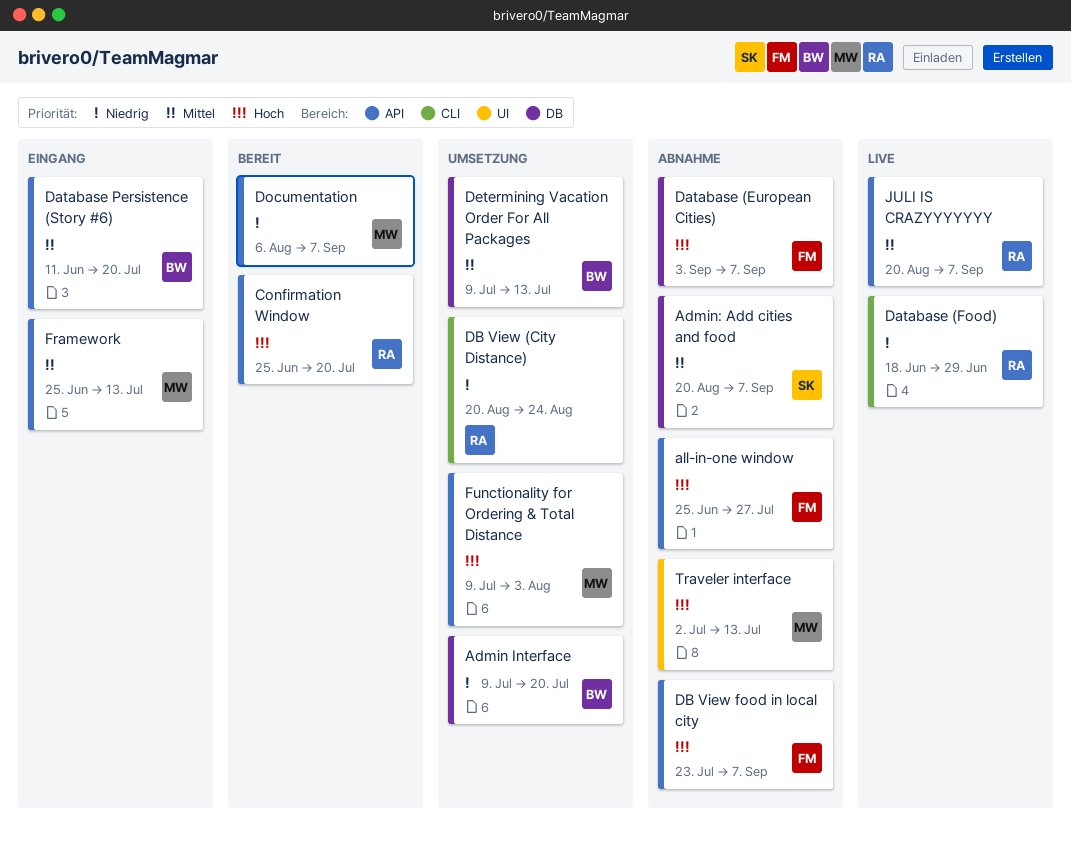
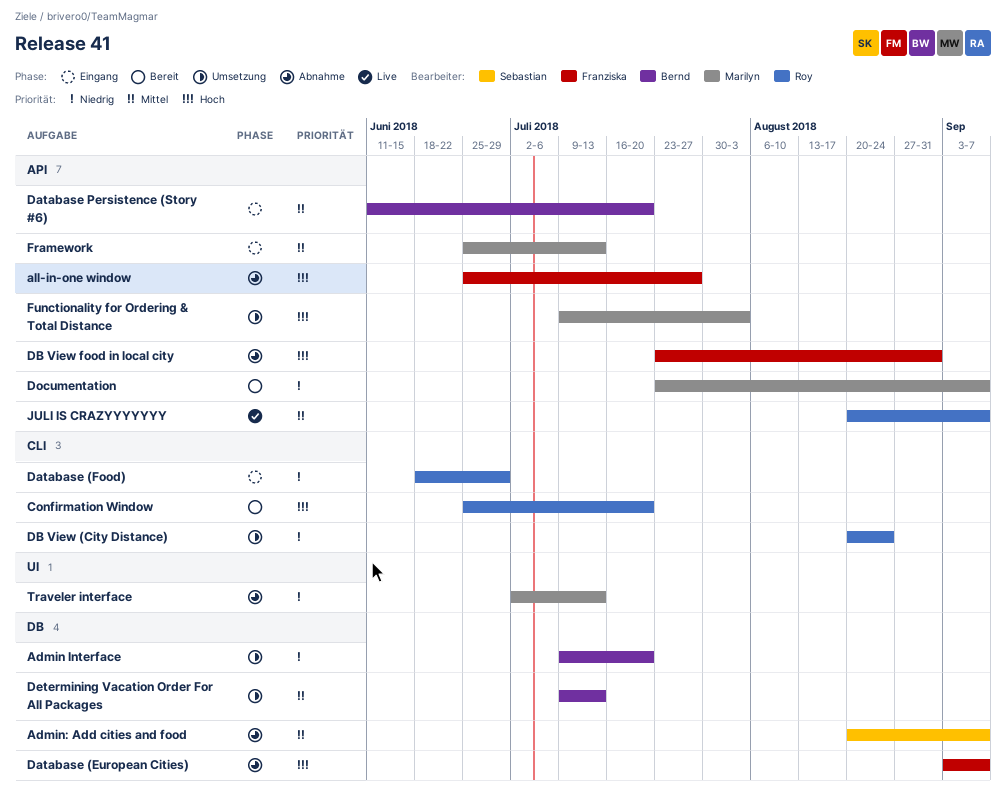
Confirmation Window, label: API -> CLI
Database (Food), status: Live -> Eingang
DB View food in local city, due: Sep 7 -> Aug 31
Documentation, start: Aug 6 -> Jul 23
Traveler interface, priority: Hoch -> Niedrig

